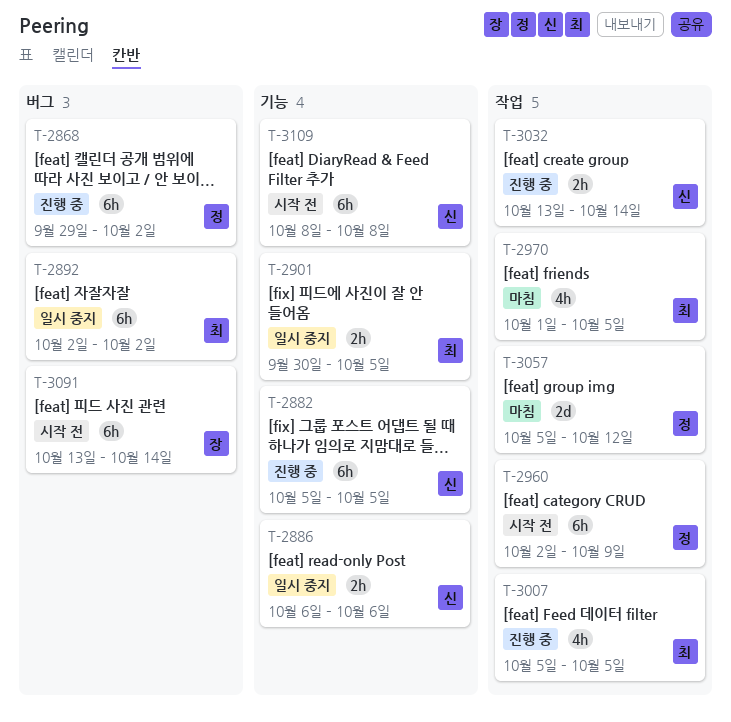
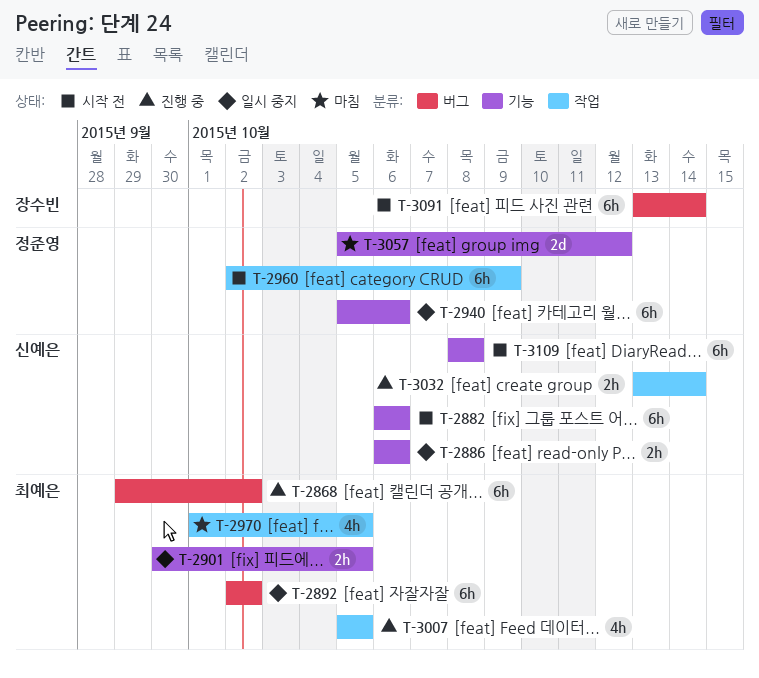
T-2868, owner: 정준영 -> 최예은
T-2882, status: 진행 중 -> 시작 전
T-2882, start: Oct 5 -> Oct 6
T-2882, due: Oct 5 -> Oct 6
T-2940: none -> present
T-3057, label: 작업 -> 기능

